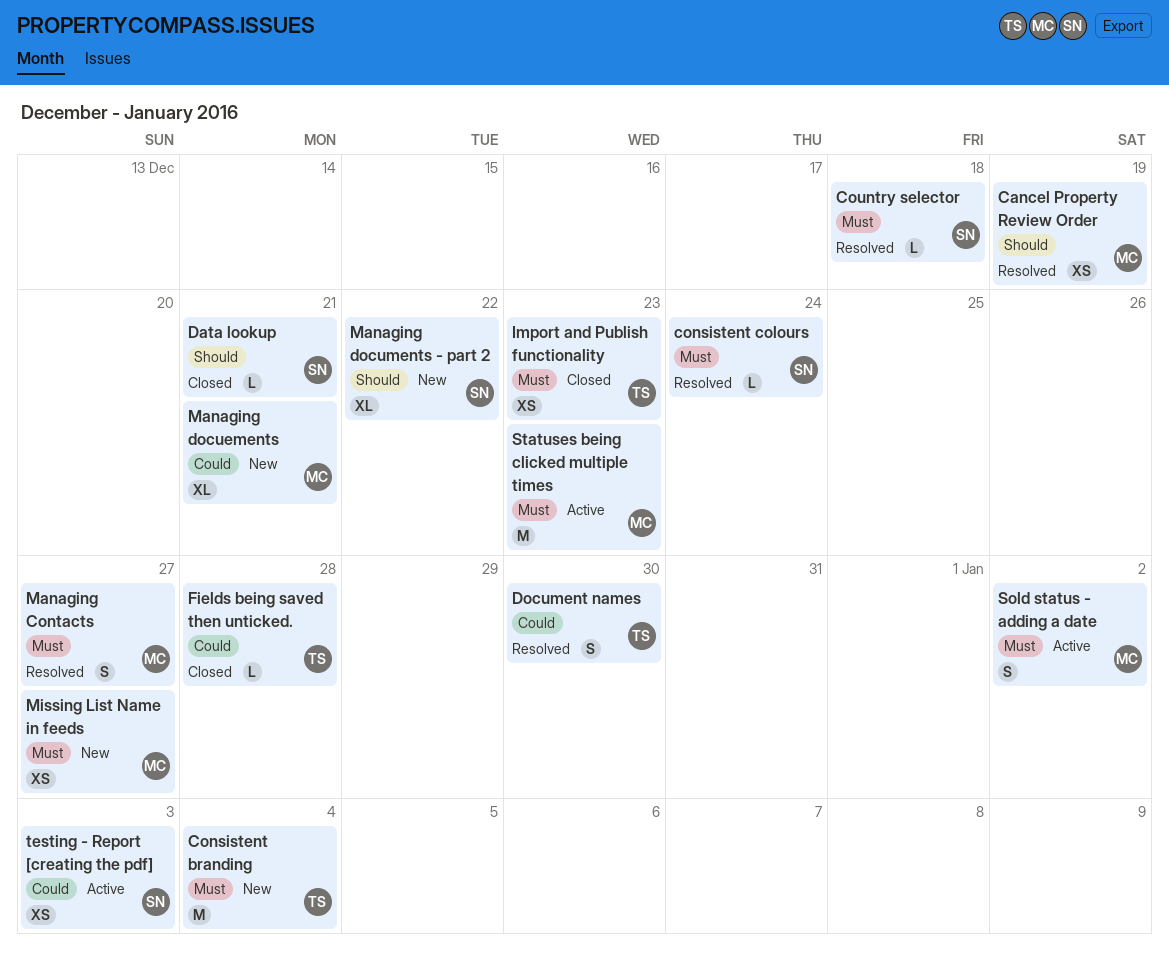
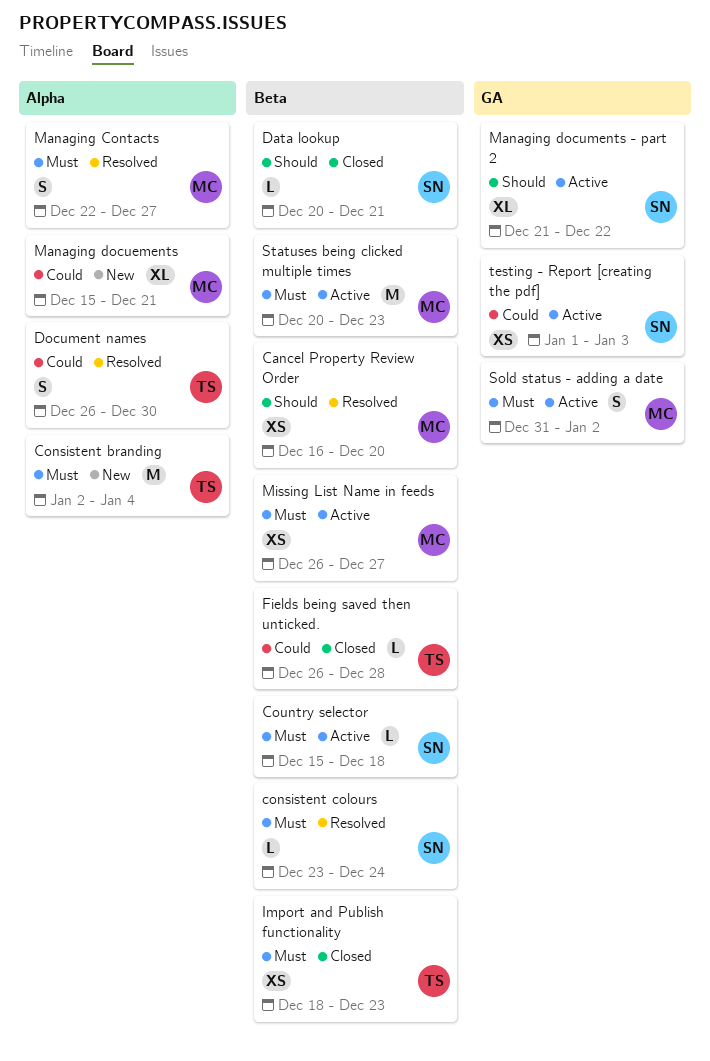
Cancel Property Review Order, due: Dec 19 -> Dec 20
Country selector, status: Resolved -> Active
Managing documents - part 2, status: New -> Active
Missing List Name in feeds, status: New -> Active

